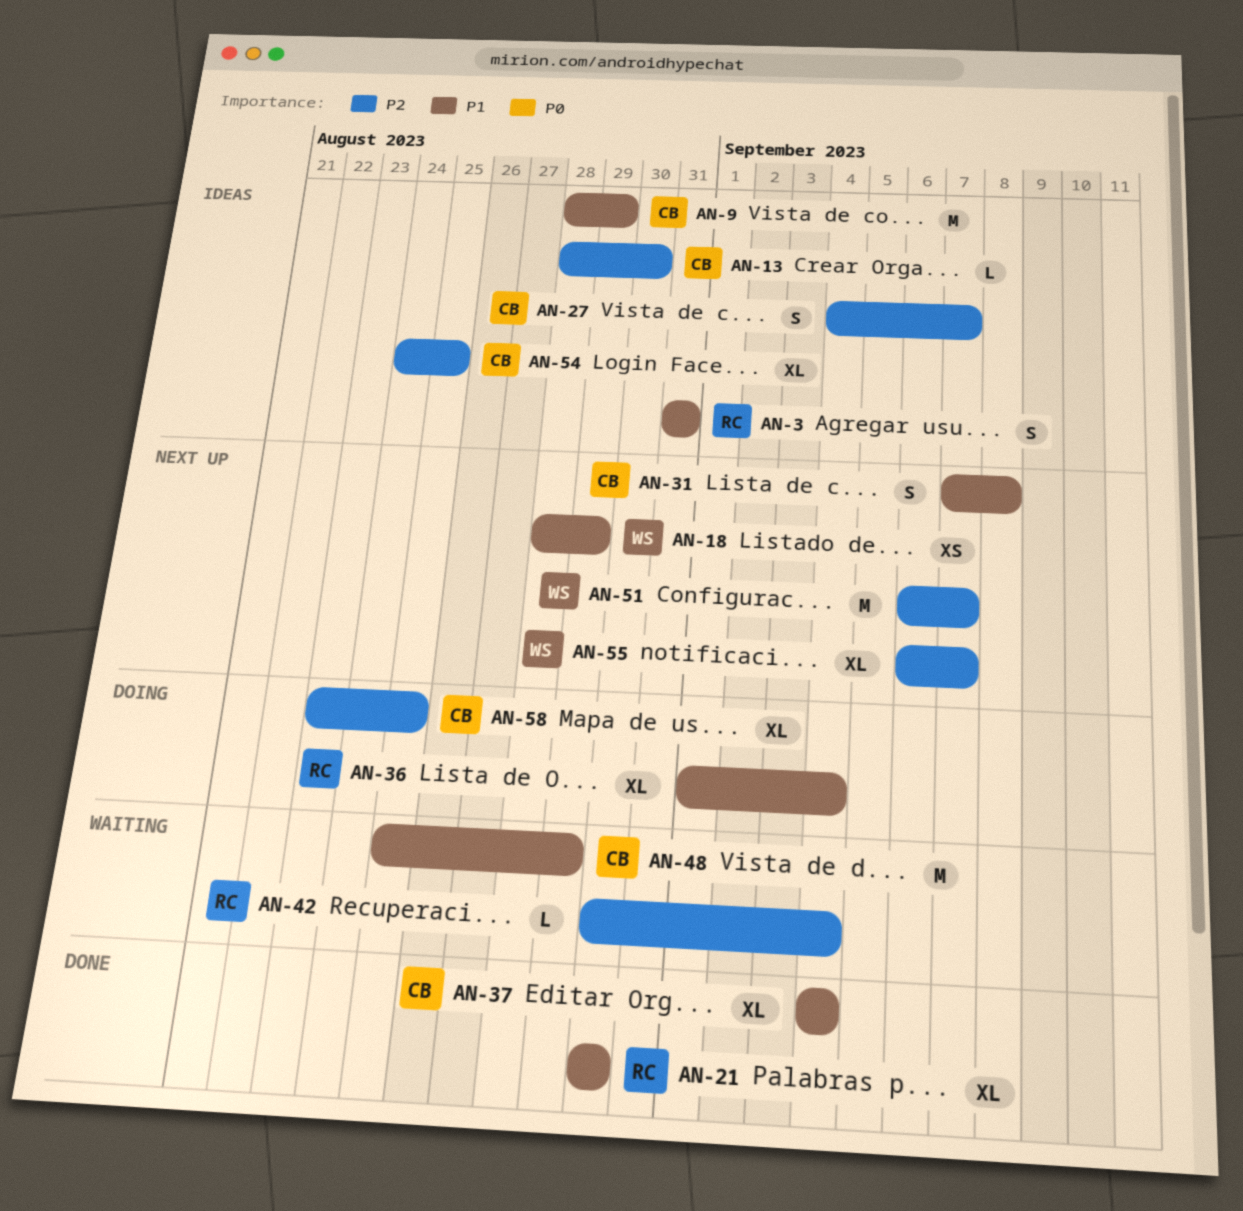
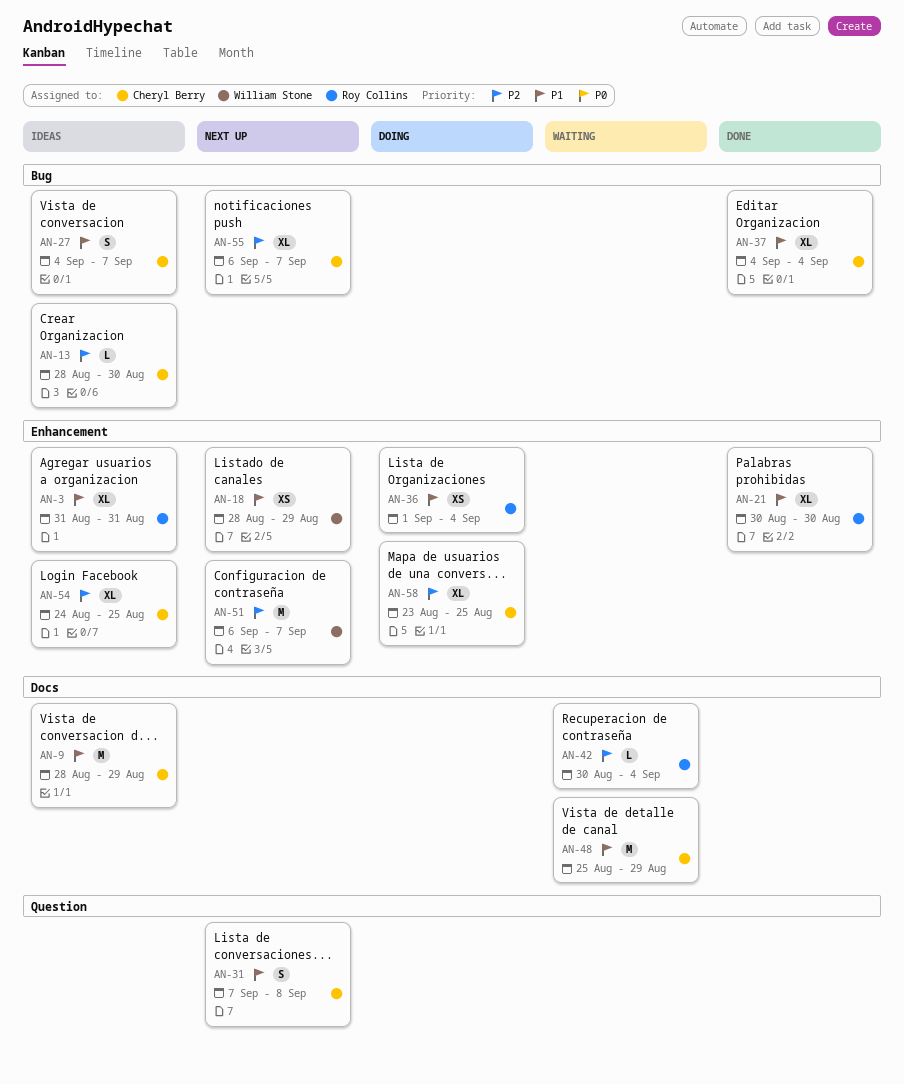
AN-3, estimate: S -> XL
AN-27, priority: P2 -> P1
AN-36, estimate: XL -> XS
AN-55, owner: William Stone -> Cheryl Berry

